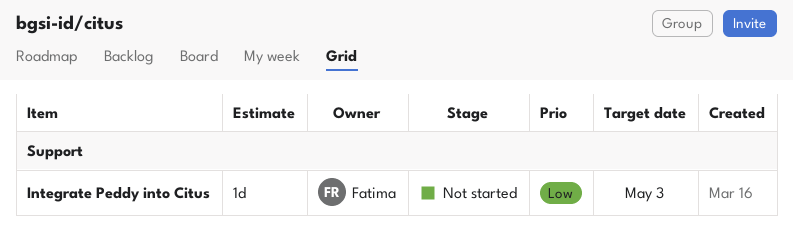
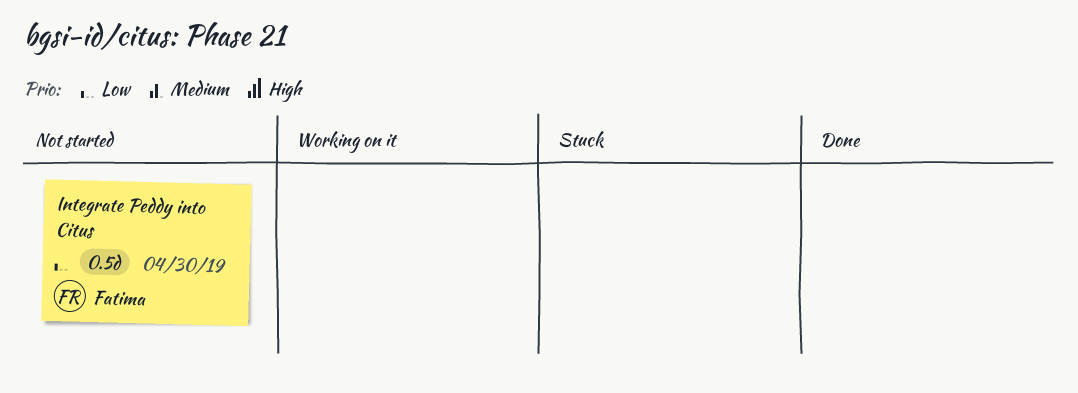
Integrate Peddy into Citus, estimate: 1d -> 0.5d
Integrate Peddy into Citus, due: May 3 -> Apr 30

